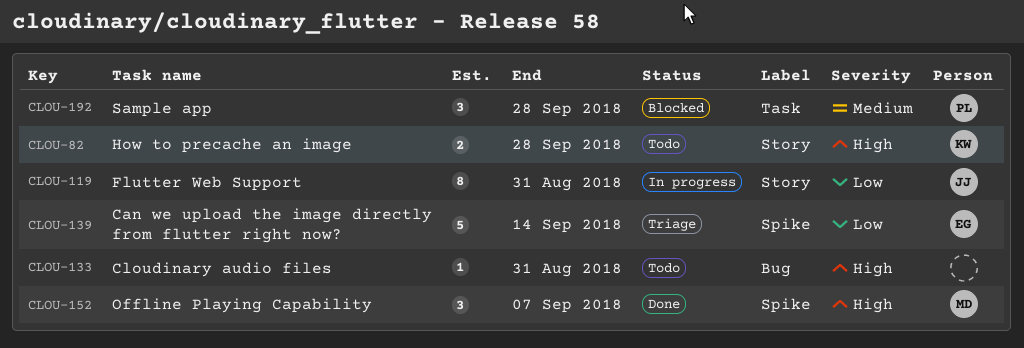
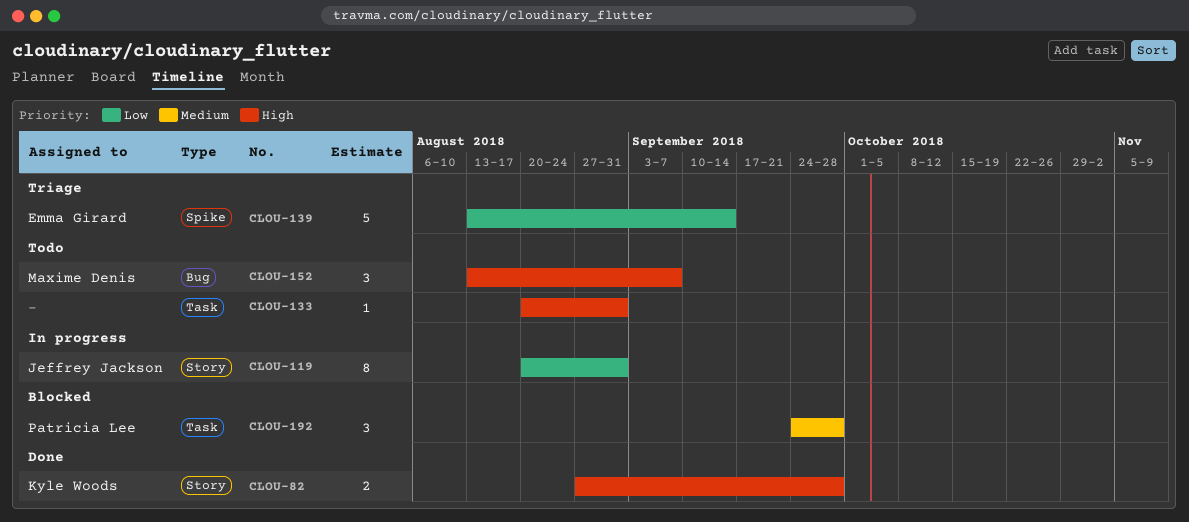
CLOU-82, status: Todo -> Done
CLOU-133, label: Bug -> Task
CLOU-152, status: Done -> Todo
CLOU-152, label: Spike -> Bug

